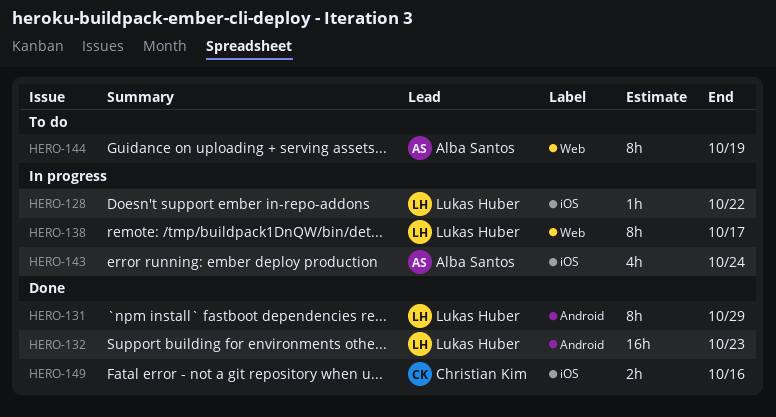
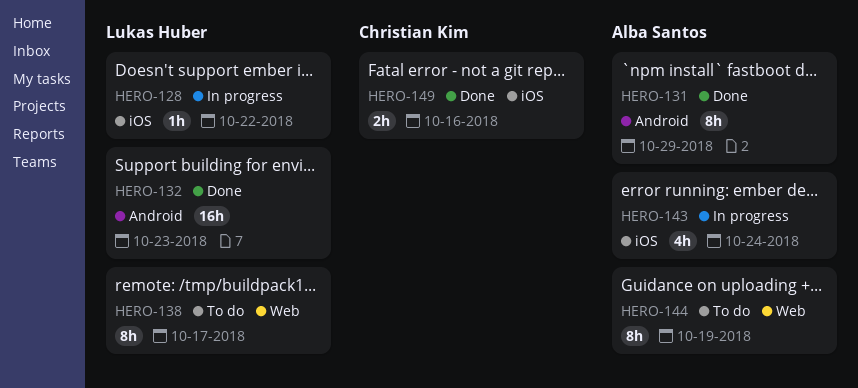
HERO-131, owner: Lukas Huber -> Alba Santos
HERO-138, status: In progress -> To do

